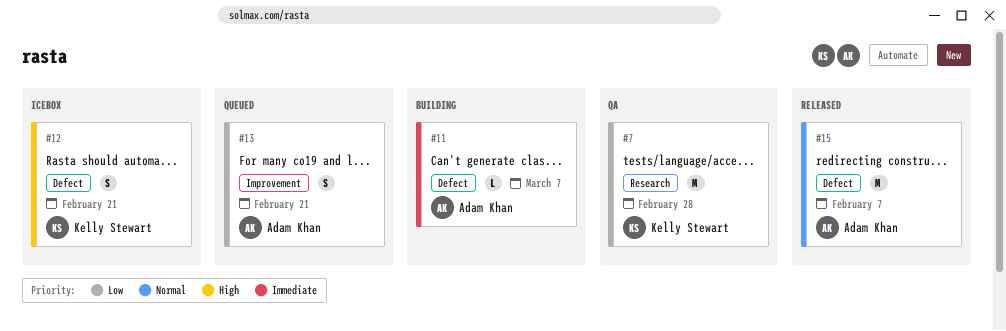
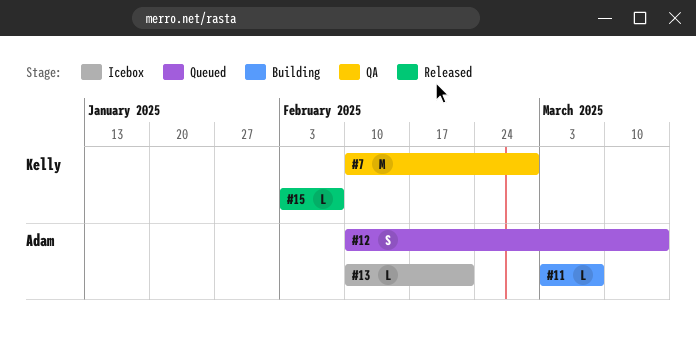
#12, status: Icebox -> Queued
#12, owner: Kelly Stewart -> Adam Khan
#12, due: Feb 21 -> Mar 14
#13, status: Queued -> Icebox
#13, estimate: S -> L
#15, owner: Adam Khan -> Kelly Stewart
#15, estimate: M -> L

